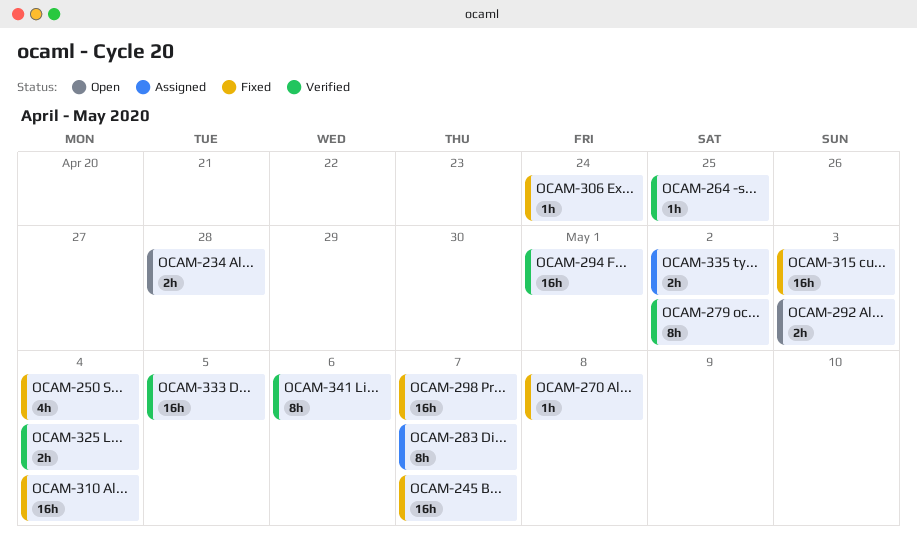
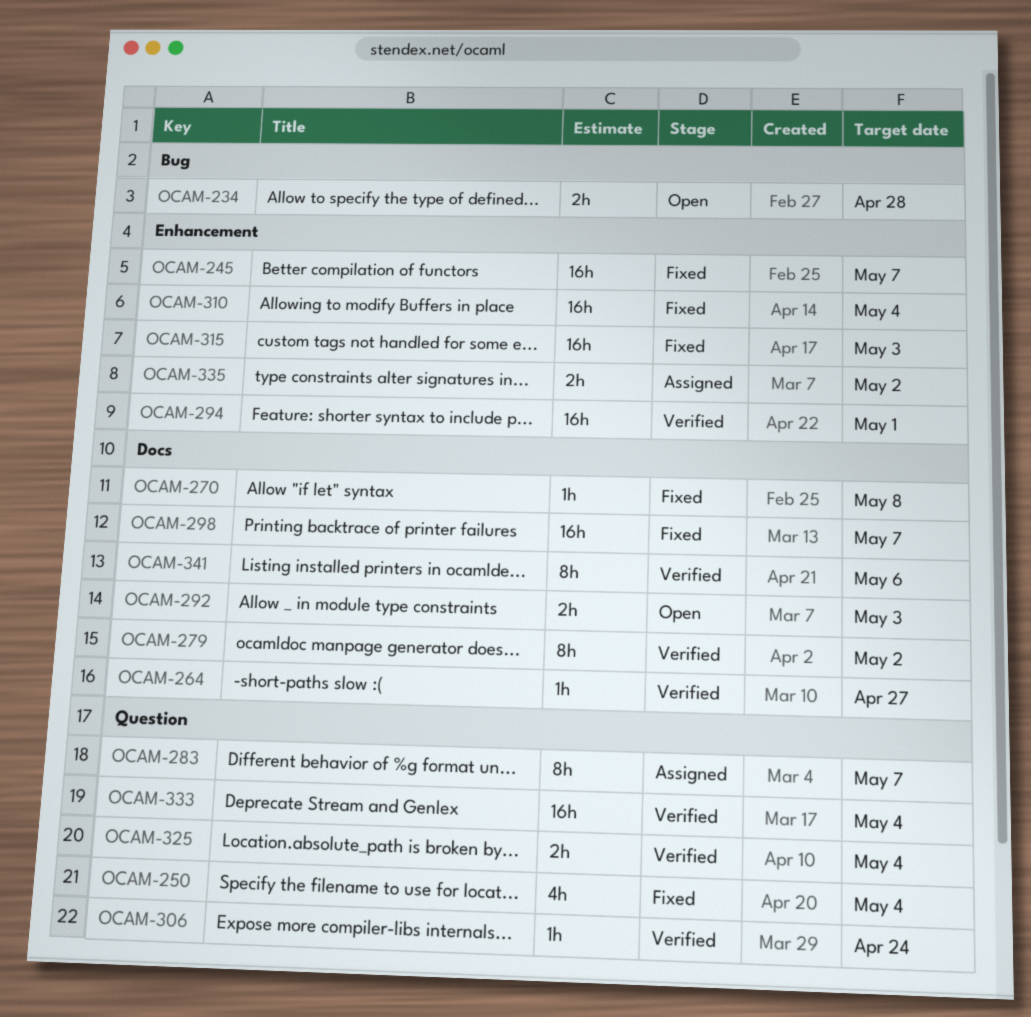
OCAM-264, due: Apr 25 -> Apr 27
OCAM-306, status: Fixed -> Verified
OCAM-333, due: May 5 -> May 4

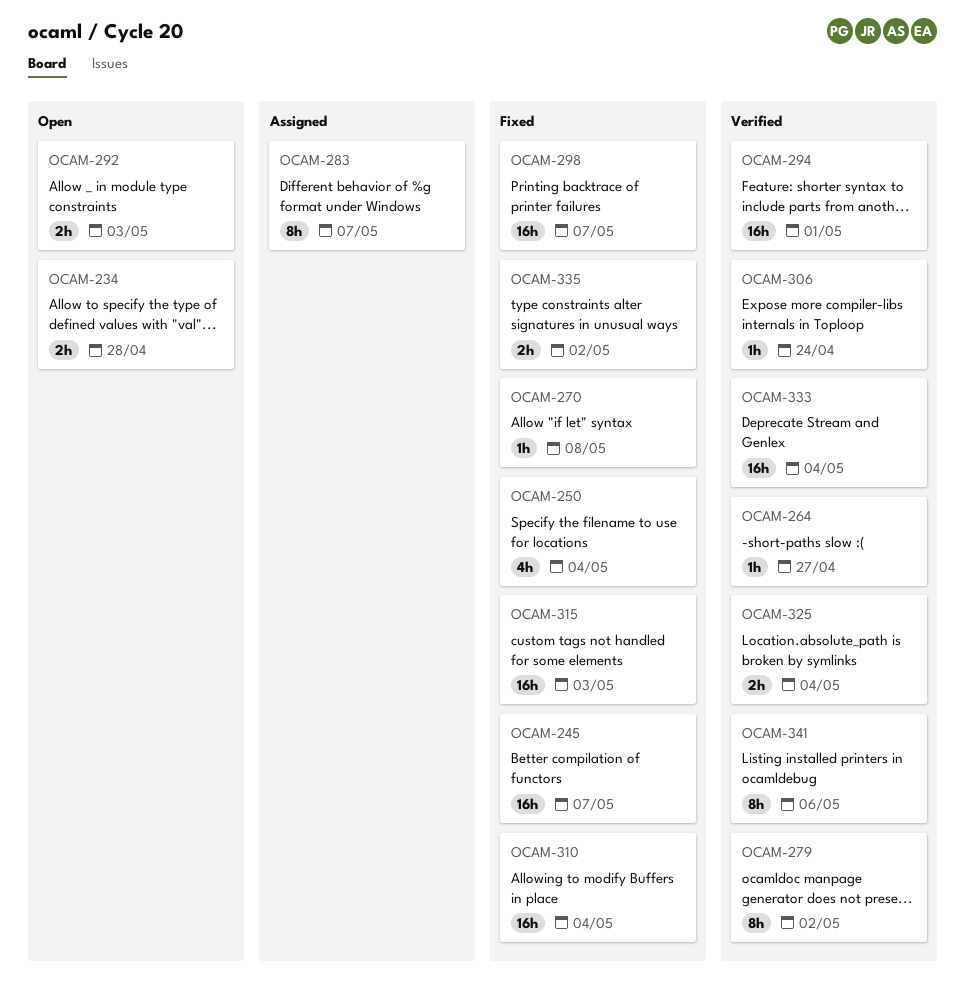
OCAM-335, status: Assigned -> Fixed

